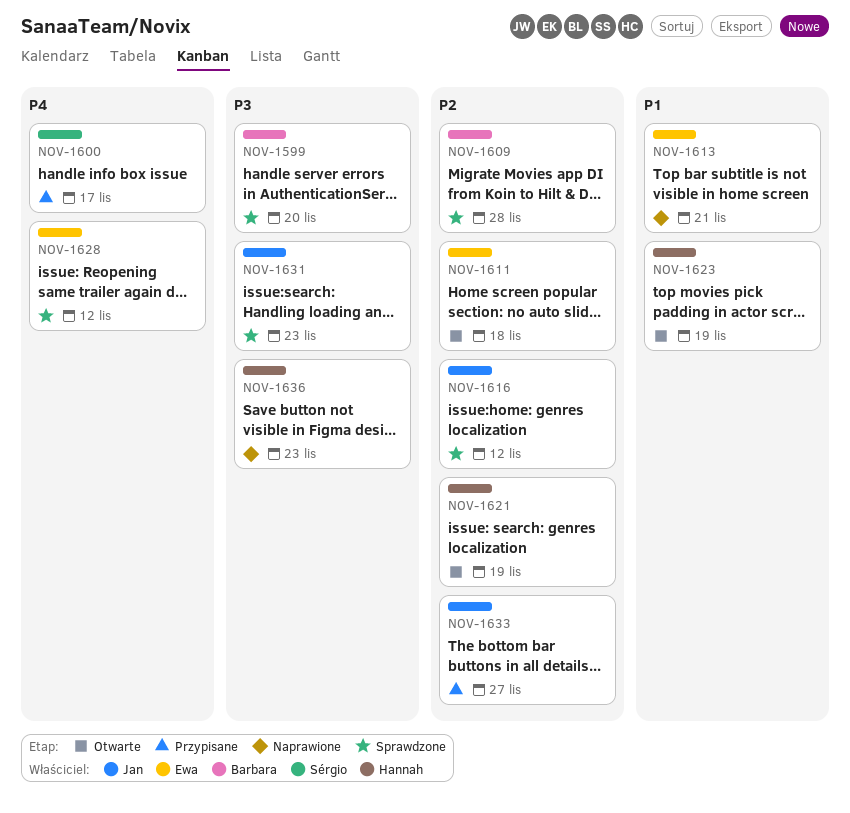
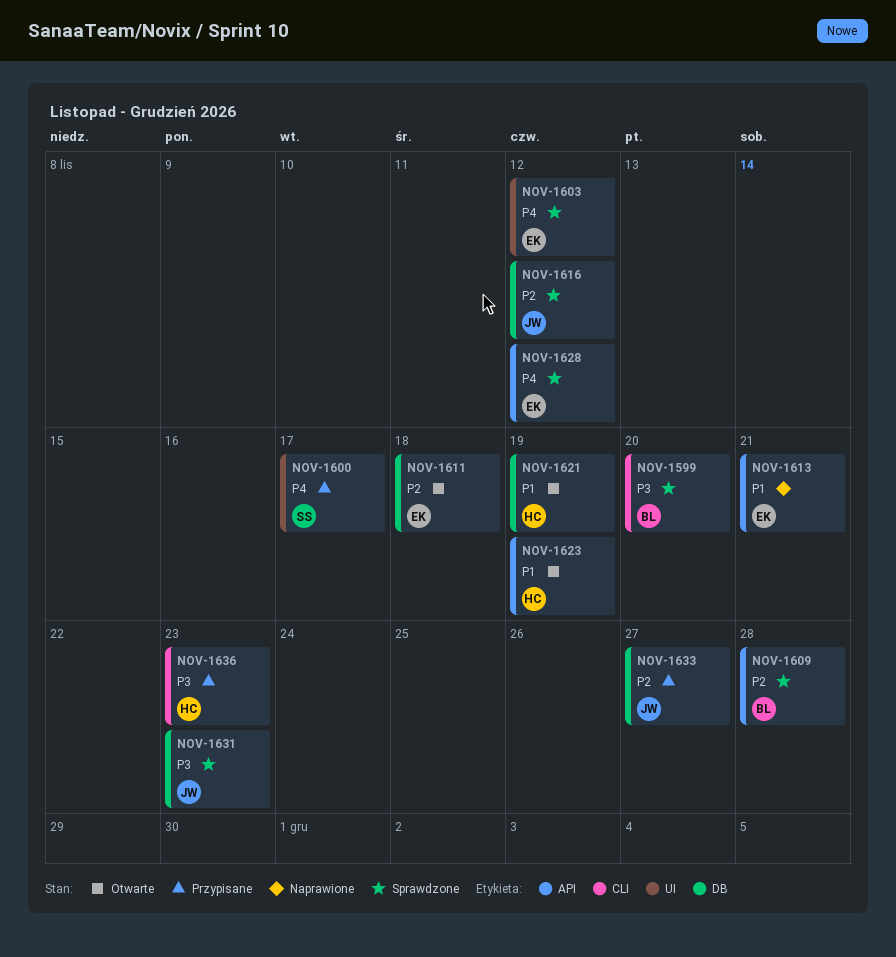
NOV-1603: none -> present
NOV-1621, priority: P2 -> P1
NOV-1636, status: Naprawione -> Przypisane

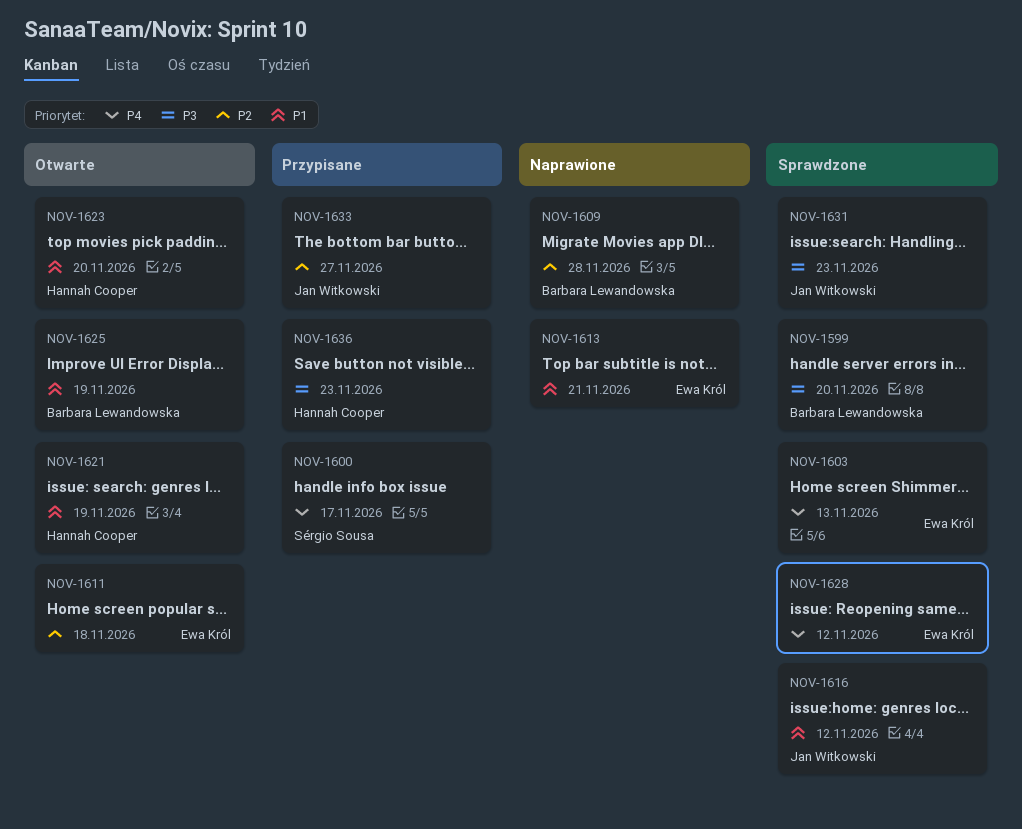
NOV-1603, due: Nov 12 -> Nov 13
NOV-1609, status: Sprawdzone -> Naprawione
NOV-1616, priority: P2 -> P1
NOV-1623, due: Nov 19 -> Nov 20
NOV-1625: none -> present

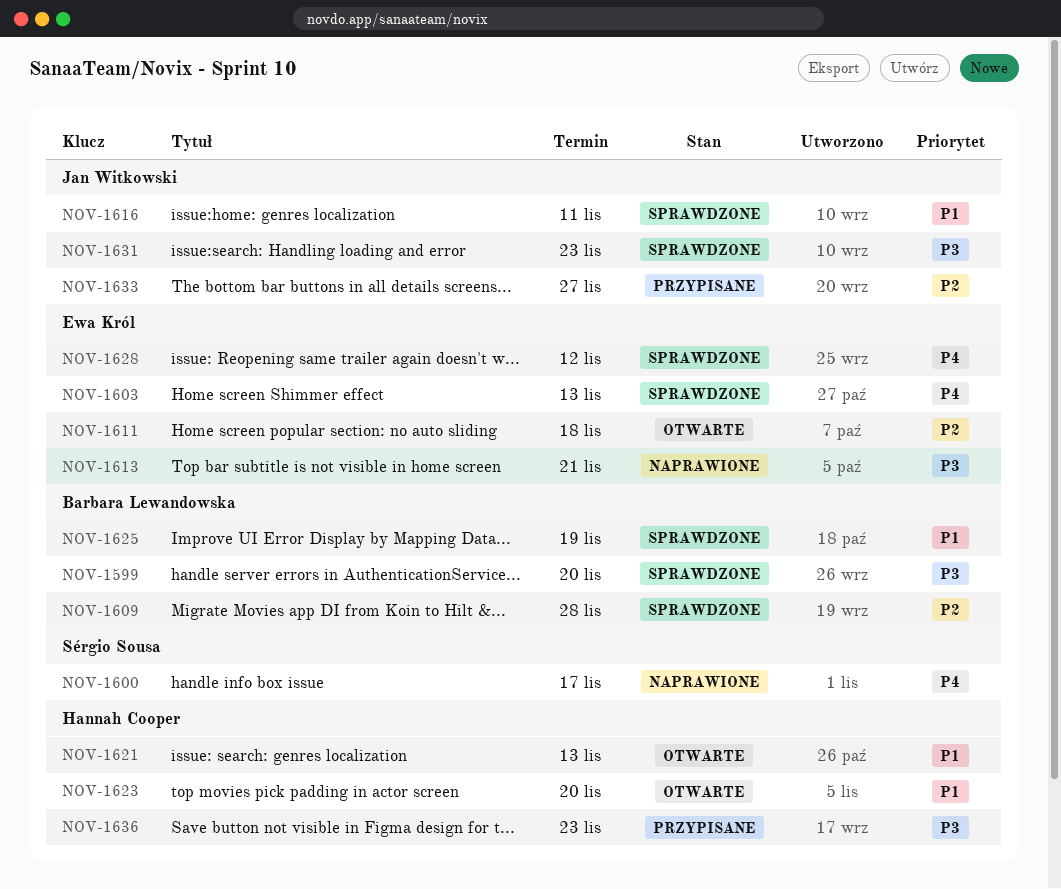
NOV-1600, status: Przypisane -> Naprawione
NOV-1609, status: Naprawione -> Sprawdzone
NOV-1613, priority: P1 -> P3
NOV-1616, due: Nov 12 -> Nov 11
NOV-1621, due: Nov 19 -> Nov 13
NOV-1625, status: Otwarte -> Sprawdzone

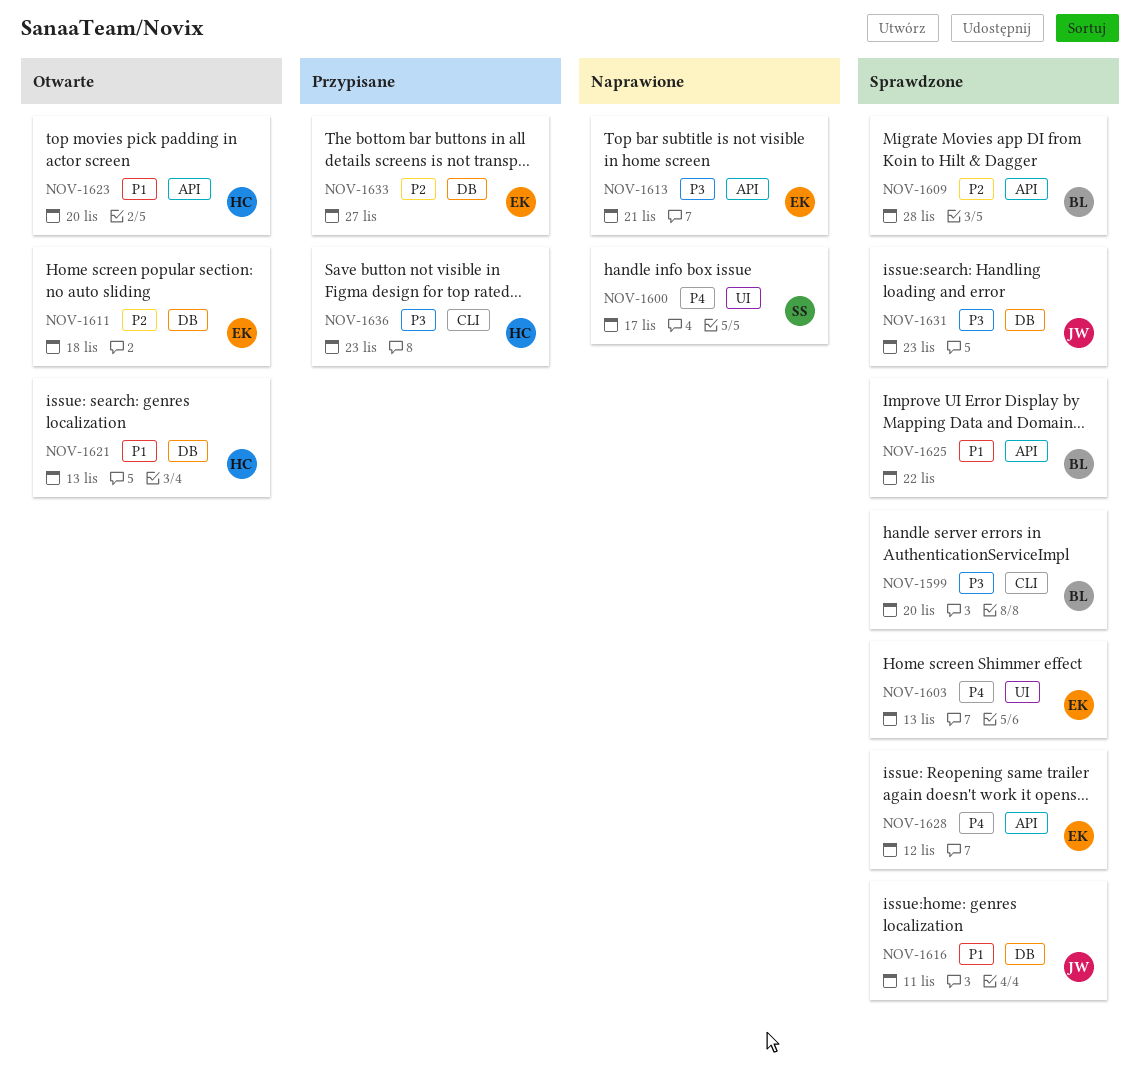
NOV-1625, due: Nov 19 -> Nov 22
NOV-1633, owner: Jan Witkowski -> Ewa Król

